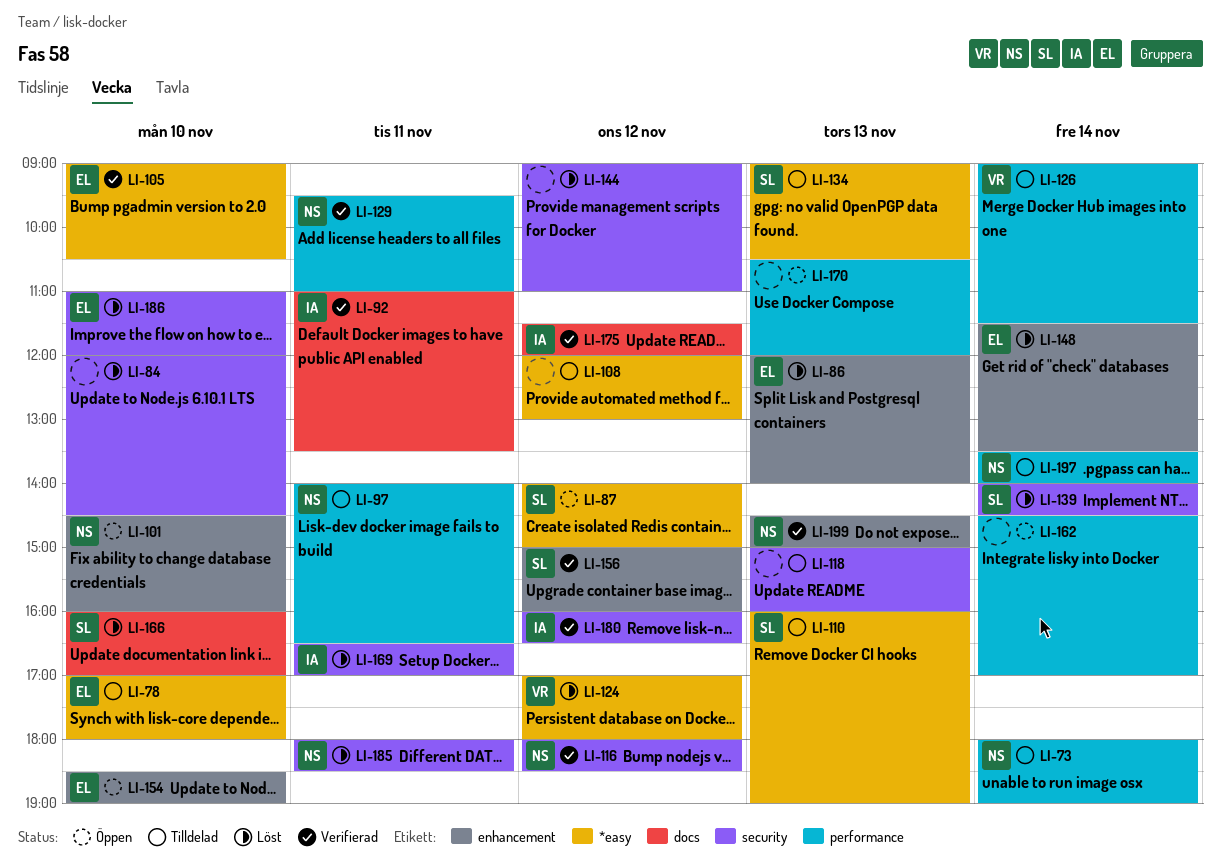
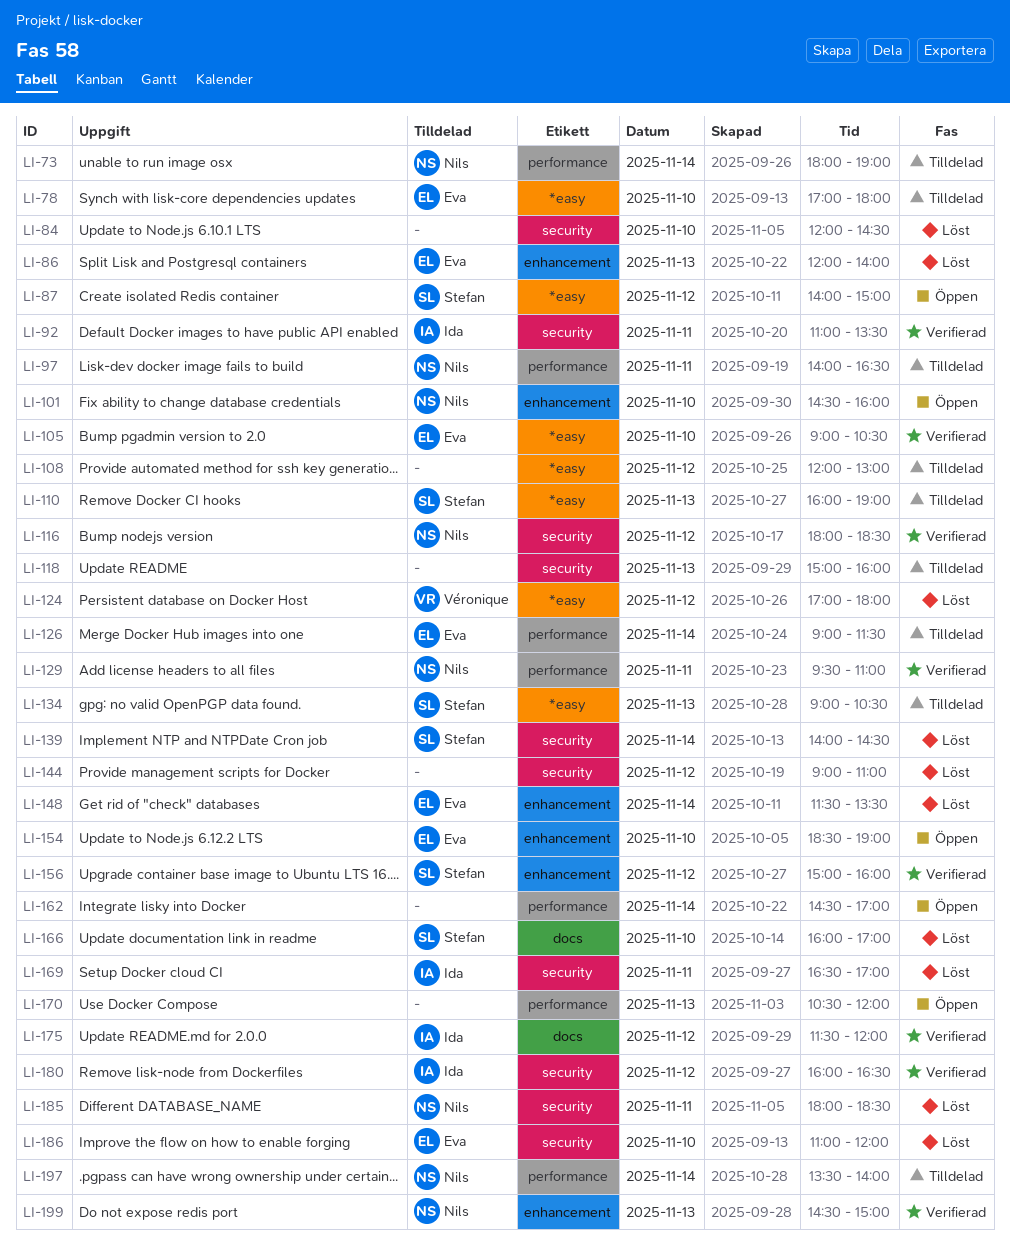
LI-92, label: docs -> security
LI-126, owner: Véronique -> Eva

